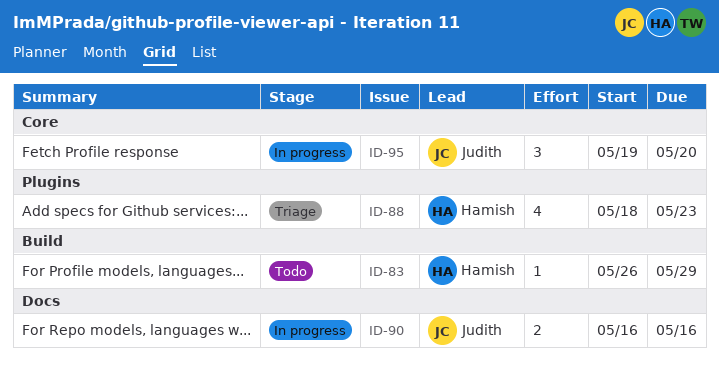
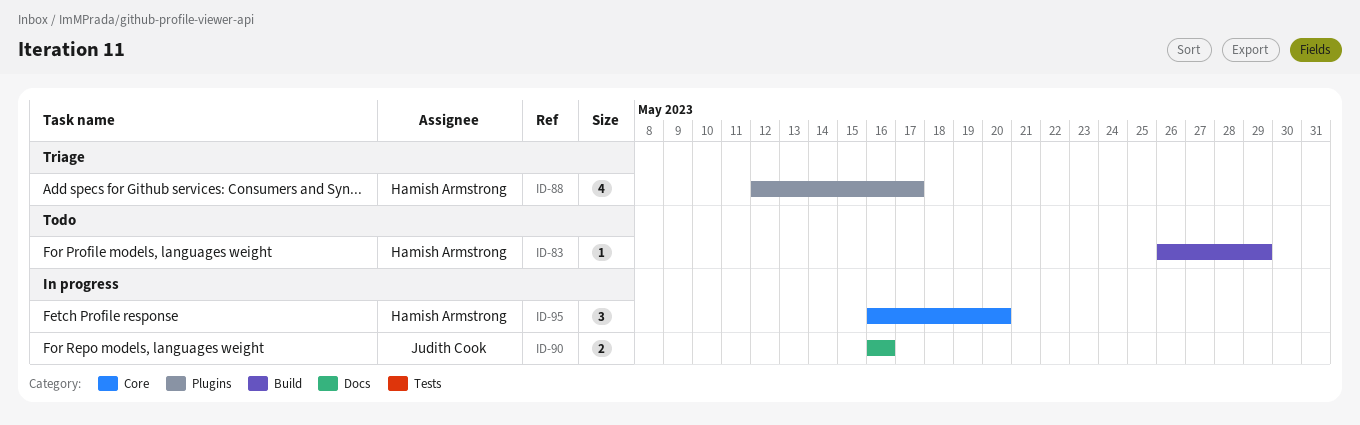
ID-88, start: May 18 -> May 12
ID-88, due: May 23 -> May 17
ID-95, owner: Judith Cook -> Hamish Armstrong
ID-95, start: May 19 -> May 16

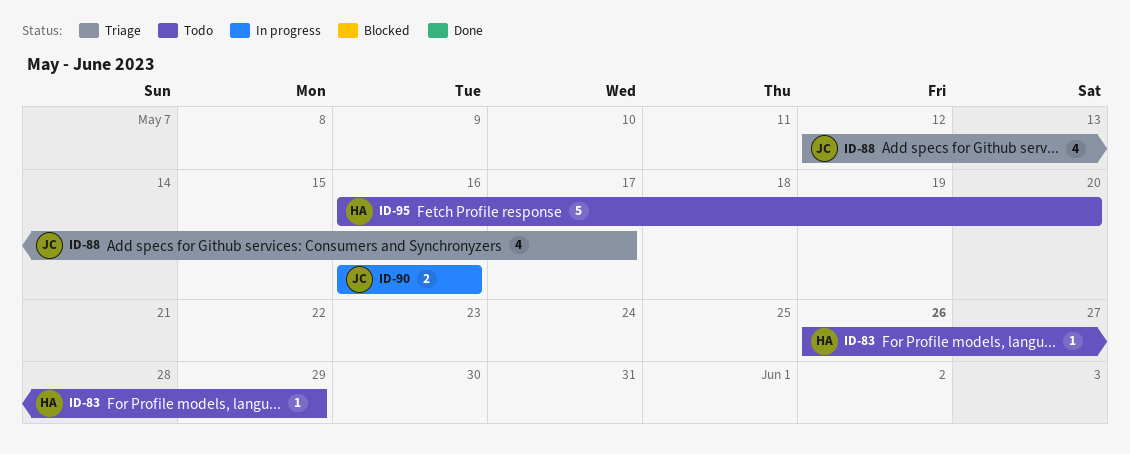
ID-88, owner: Hamish Armstrong -> Judith Cook
ID-95, status: In progress -> Todo
ID-95, estimate: 3 -> 5

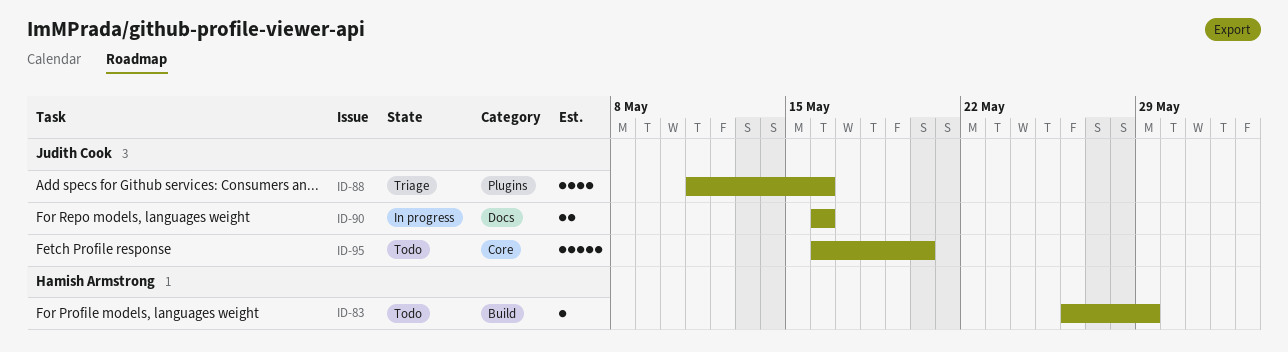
ID-88, start: May 12 -> May 11
ID-88, due: May 17 -> May 16
ID-95, owner: Hamish Armstrong -> Judith Cook

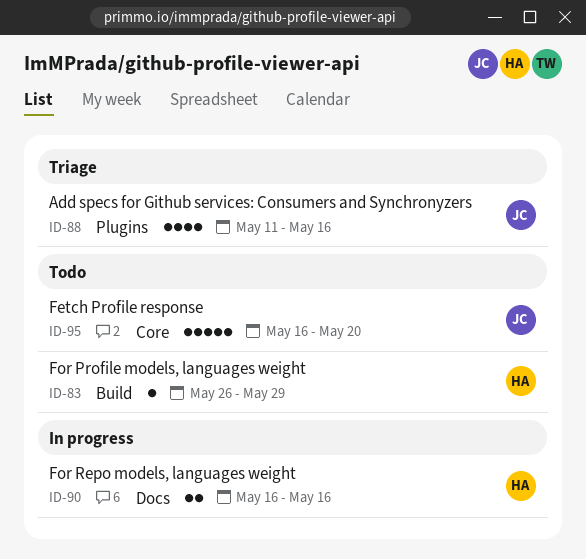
ID-90, owner: Judith Cook -> Hamish Armstrong

